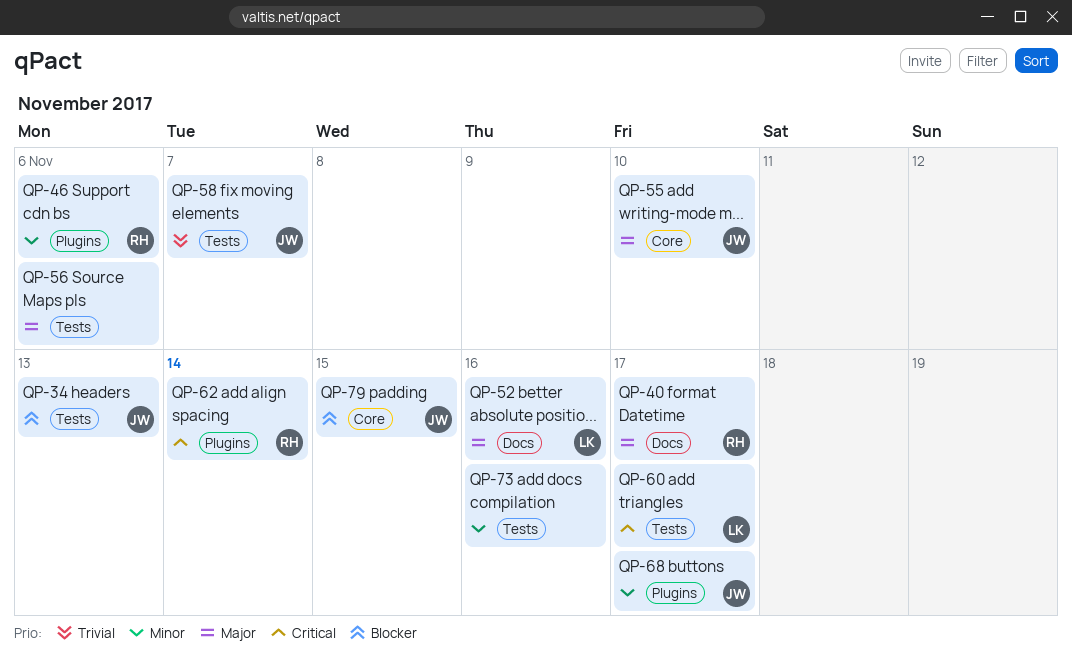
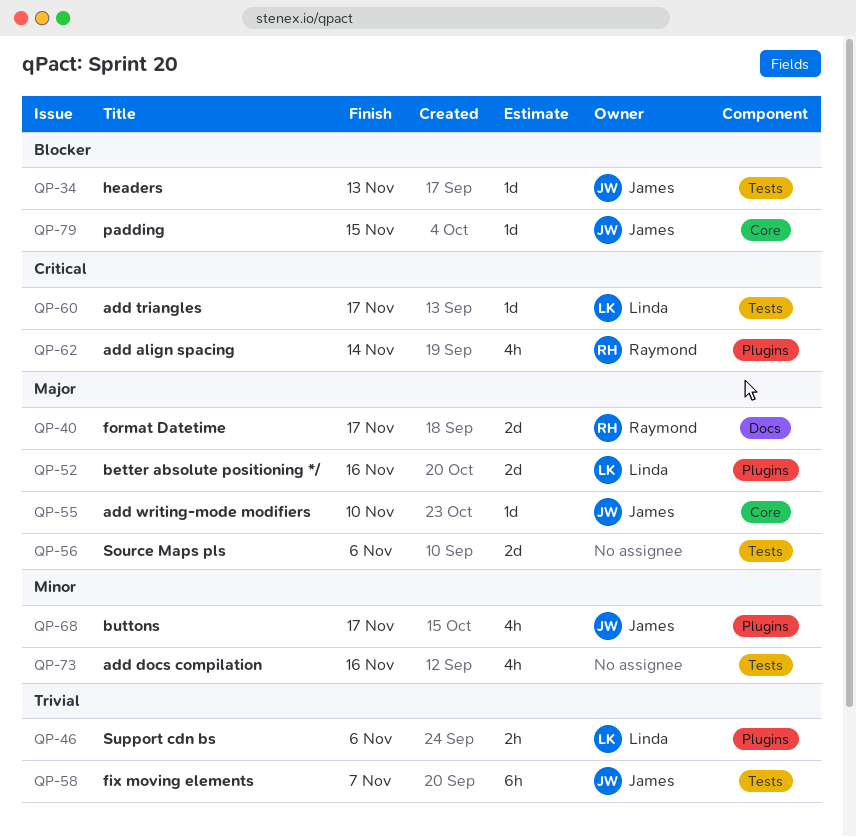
QP-46, owner: Raymond -> Linda
QP-46, priority: Minor -> Trivial
QP-52, label: Docs -> Plugins

